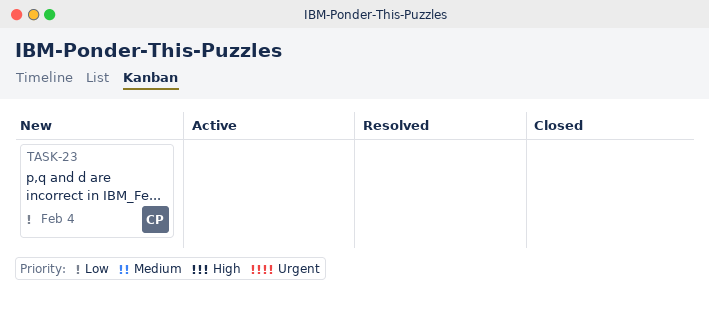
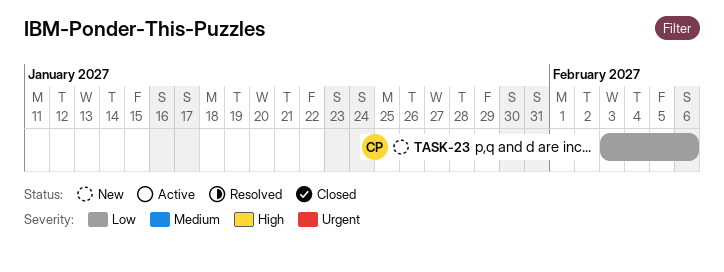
TASK-23, due: Feb 4 -> Feb 6

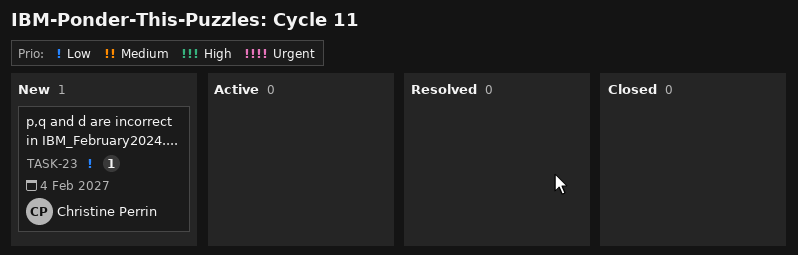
TASK-23, due: Feb 6 -> Feb 4

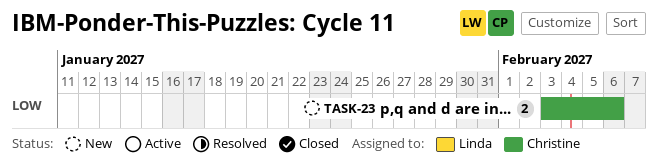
TASK-23, estimate: 1 -> 2
TASK-23, due: Feb 4 -> Feb 6

